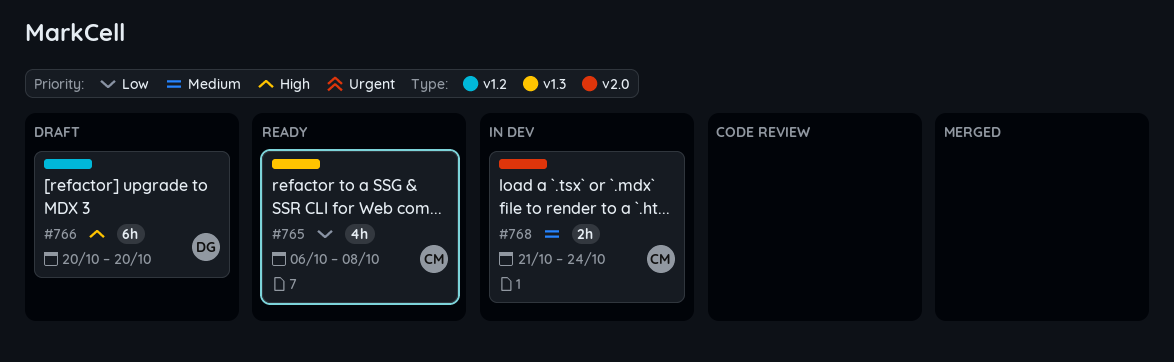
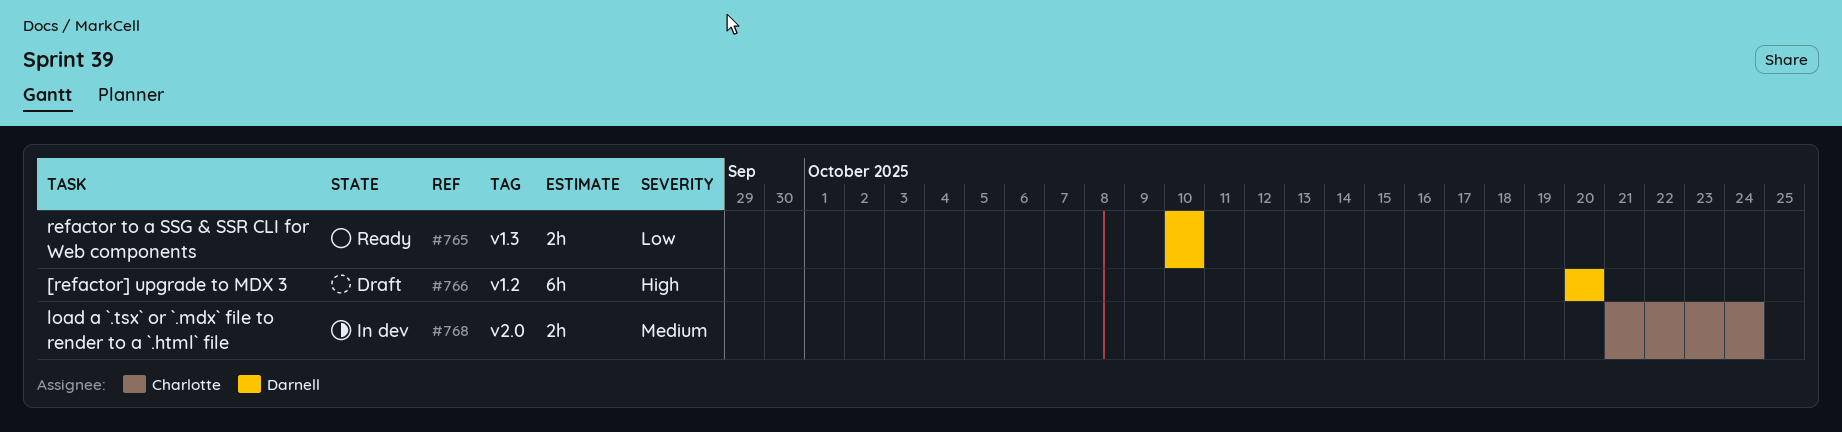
#765, owner: Charlotte -> Darnell
#765, estimate: 4h -> 2h
#765, start: Oct 6 -> Oct 10
#765, due: Oct 8 -> Oct 10

